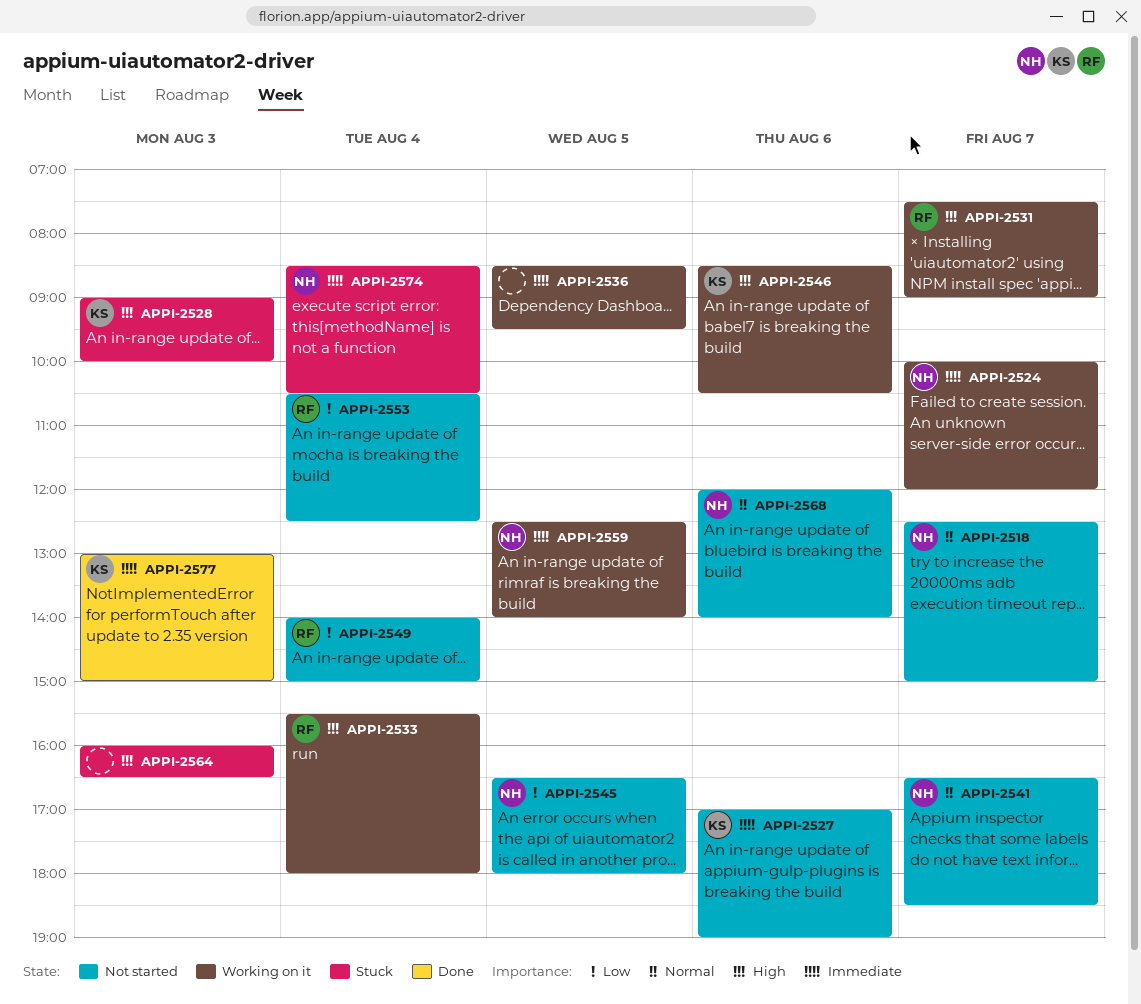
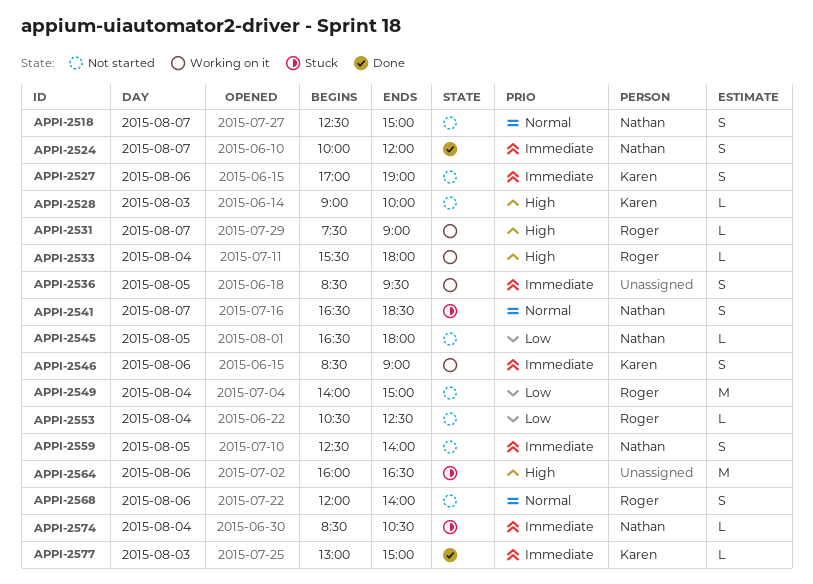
APPI-2524, status: Working on it -> Done
APPI-2528, status: Stuck -> Not started
APPI-2541, status: Not started -> Stuck
APPI-2546, priority: High -> Immediate
APPI-2546, ends: 10:30 -> 09:00
APPI-2559, status: Working on it -> Not started
APPI-2564, day: Aug 3 -> Aug 6
APPI-2568, owner: Nathan -> Roger

